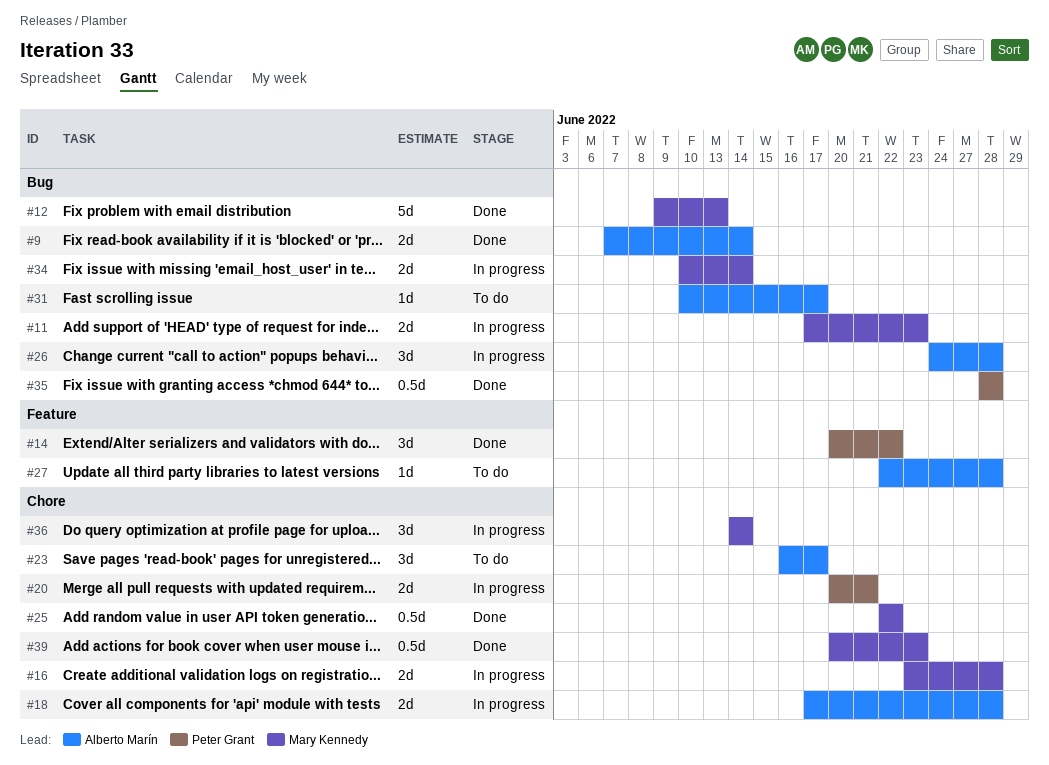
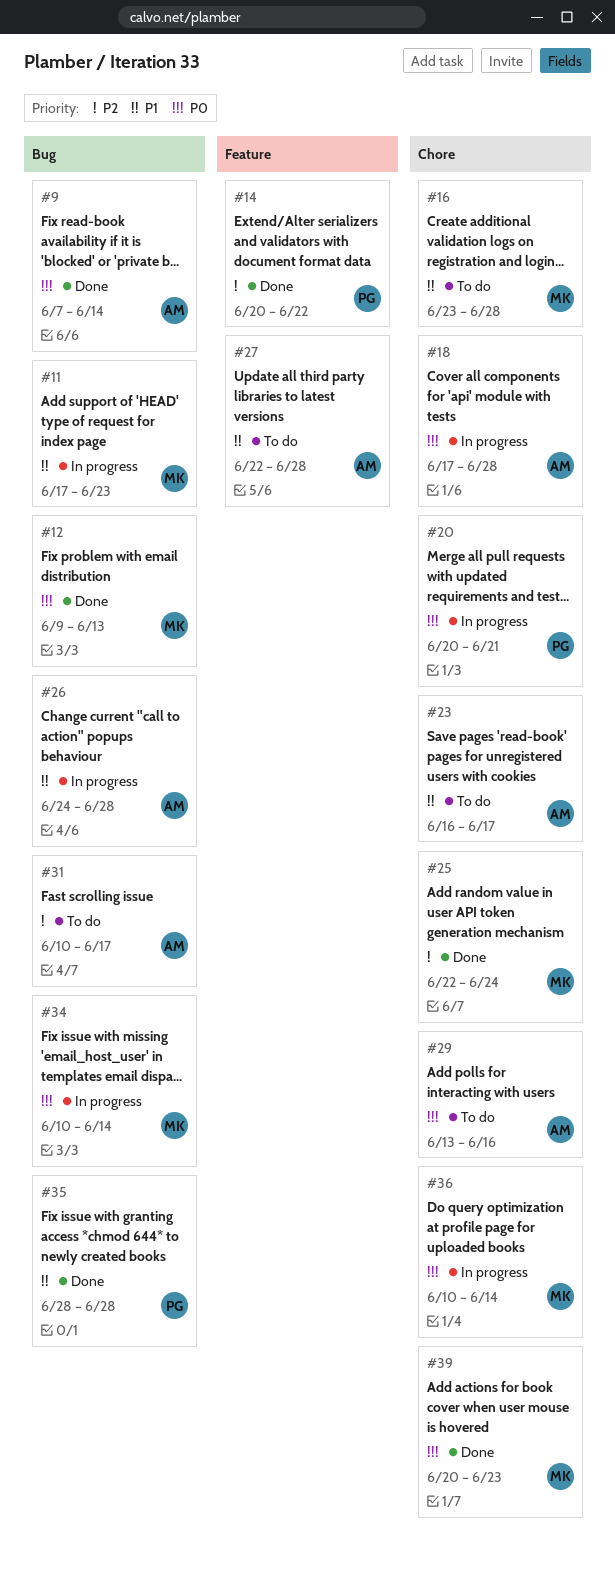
#16, status: In progress -> To do
#25, due: Jun 22 -> Jun 24
#29: none -> present
#36, start: Jun 14 -> Jun 10

